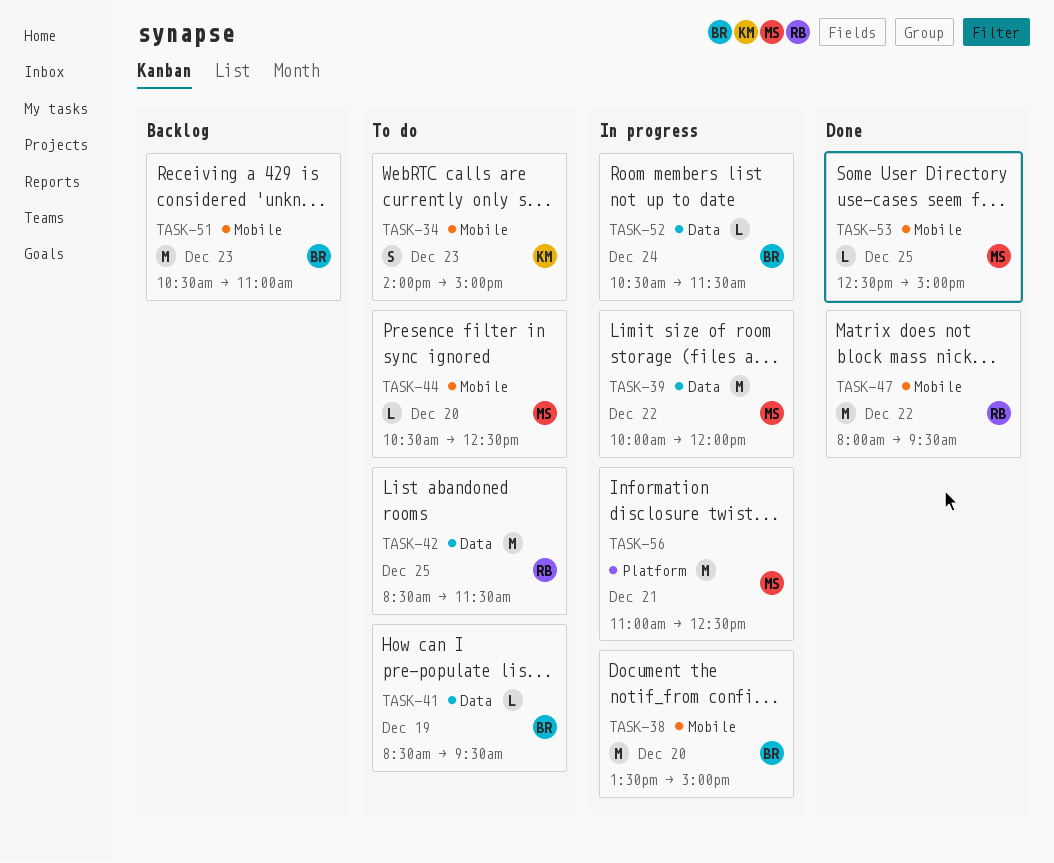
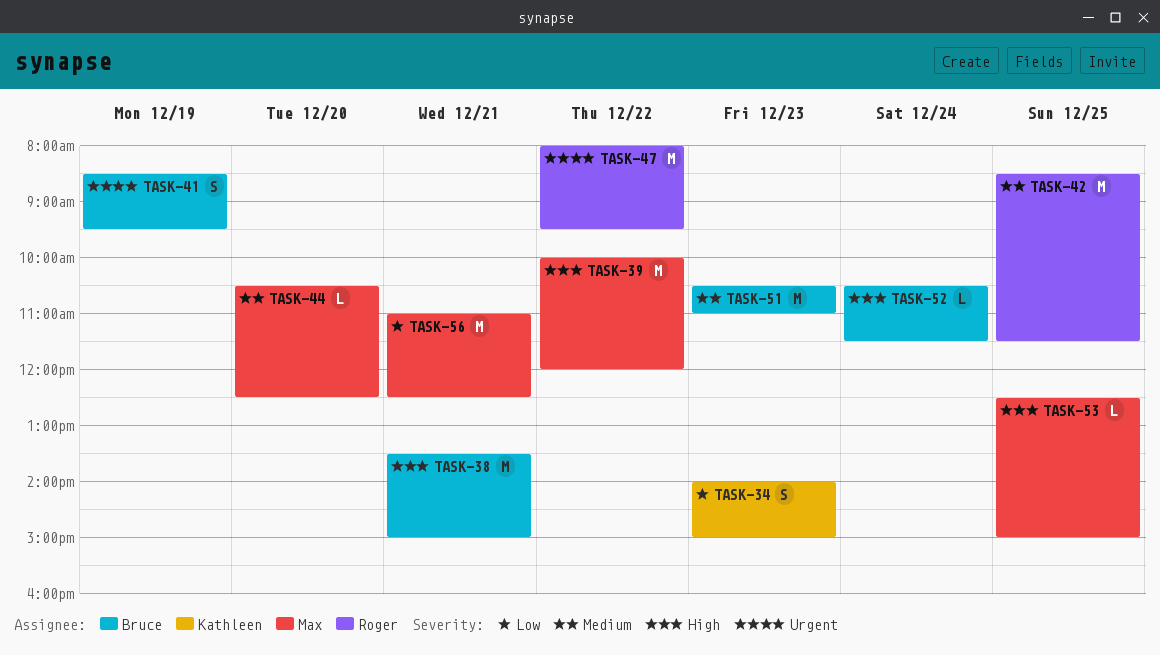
TASK-38, day: Dec 20 -> Dec 21
TASK-41, estimate: L -> S

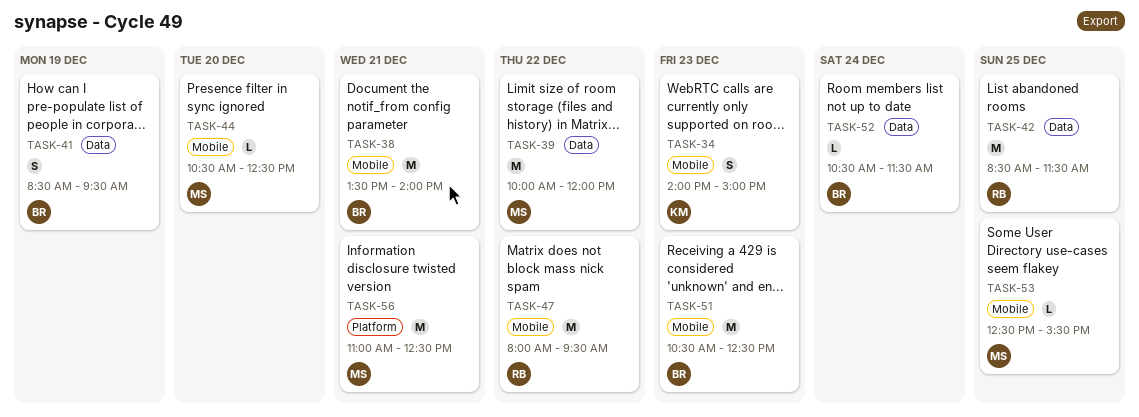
TASK-38, ends: 15:00 -> 14:00
TASK-51, ends: 11:00 -> 12:30
TASK-53, ends: 15:00 -> 15:30

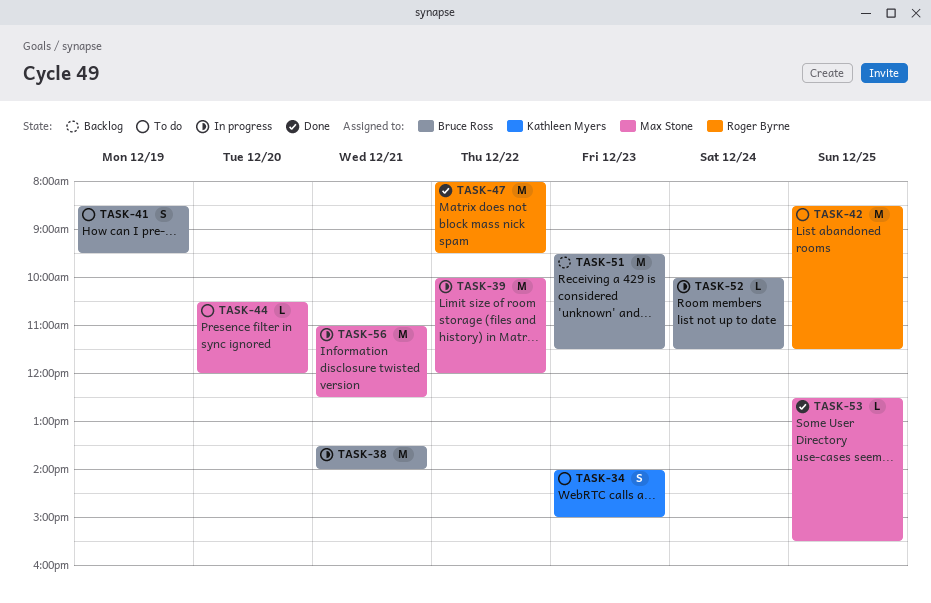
TASK-44, ends: 12:30 -> 12:00
TASK-51, begins: 10:30 -> 09:30
TASK-51, ends: 12:30 -> 11:30
TASK-52, begins: 10:30 -> 10:00

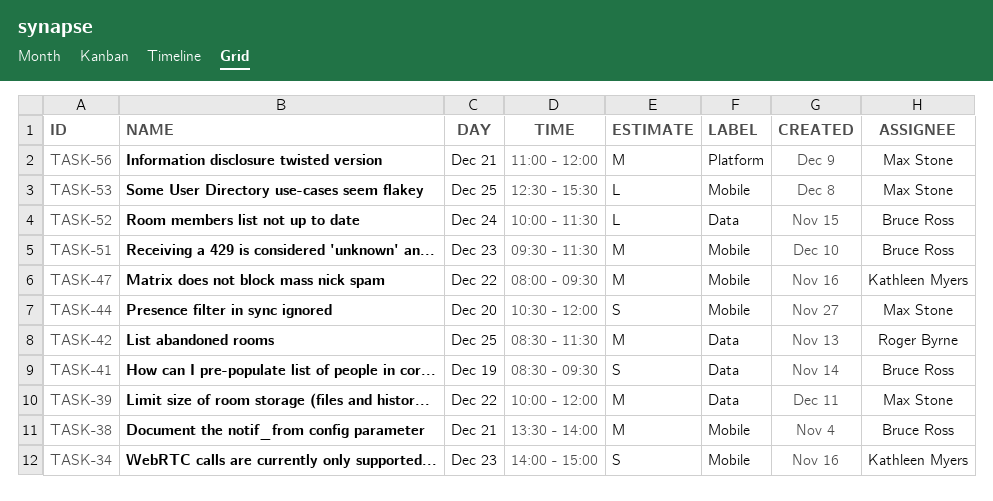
TASK-44, estimate: L -> S
TASK-47, owner: Roger Byrne -> Kathleen Myers
TASK-56, ends: 12:30 -> 12:00

